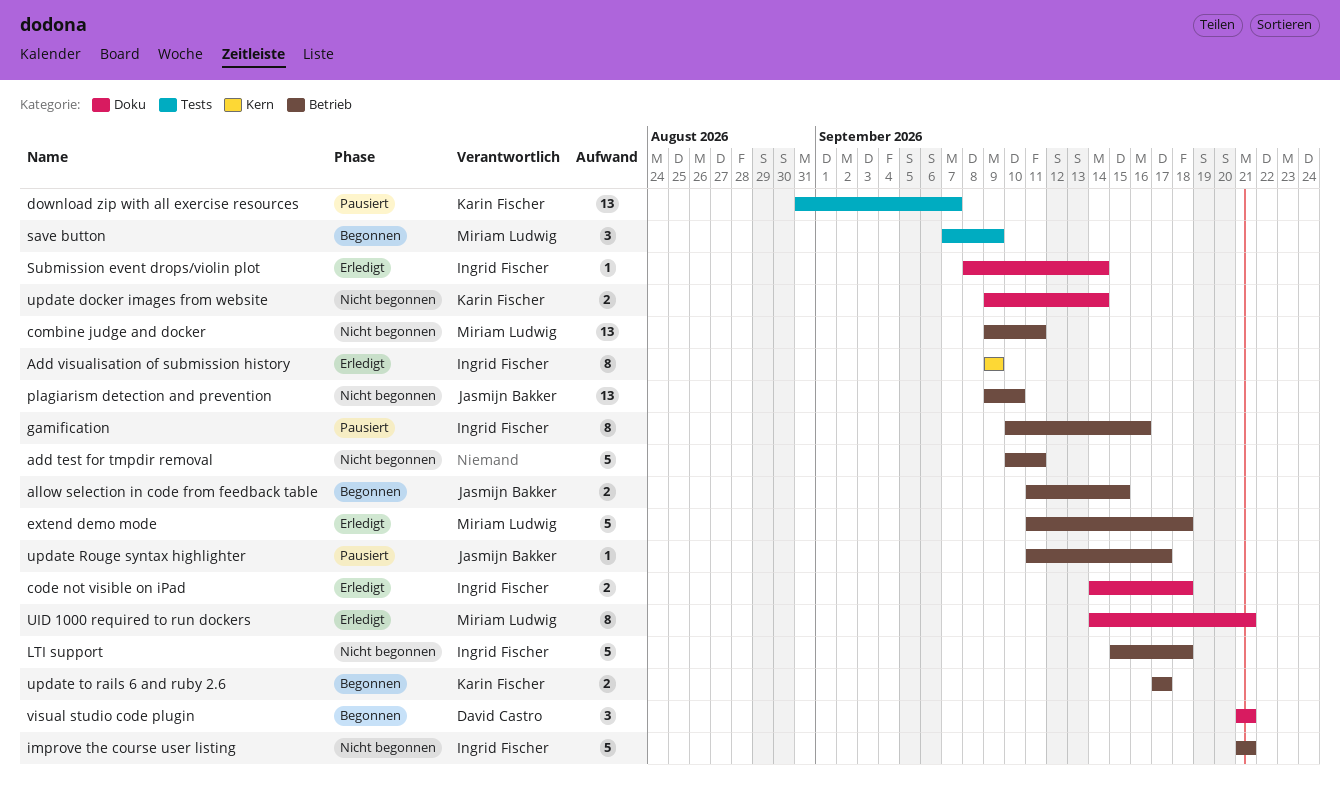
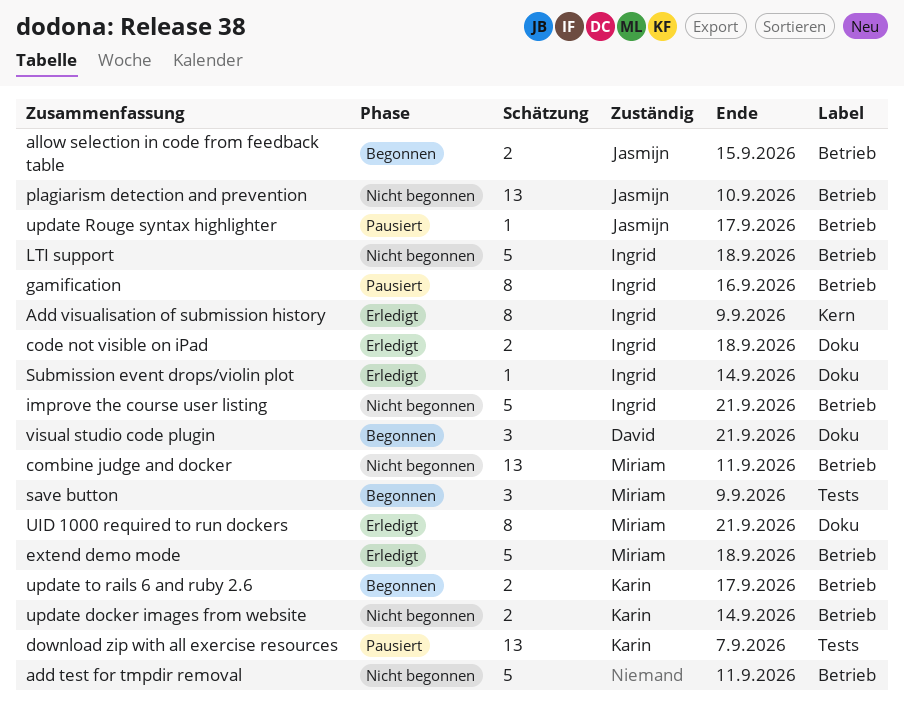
update docker images from website, label: Doku -> Betrieb

